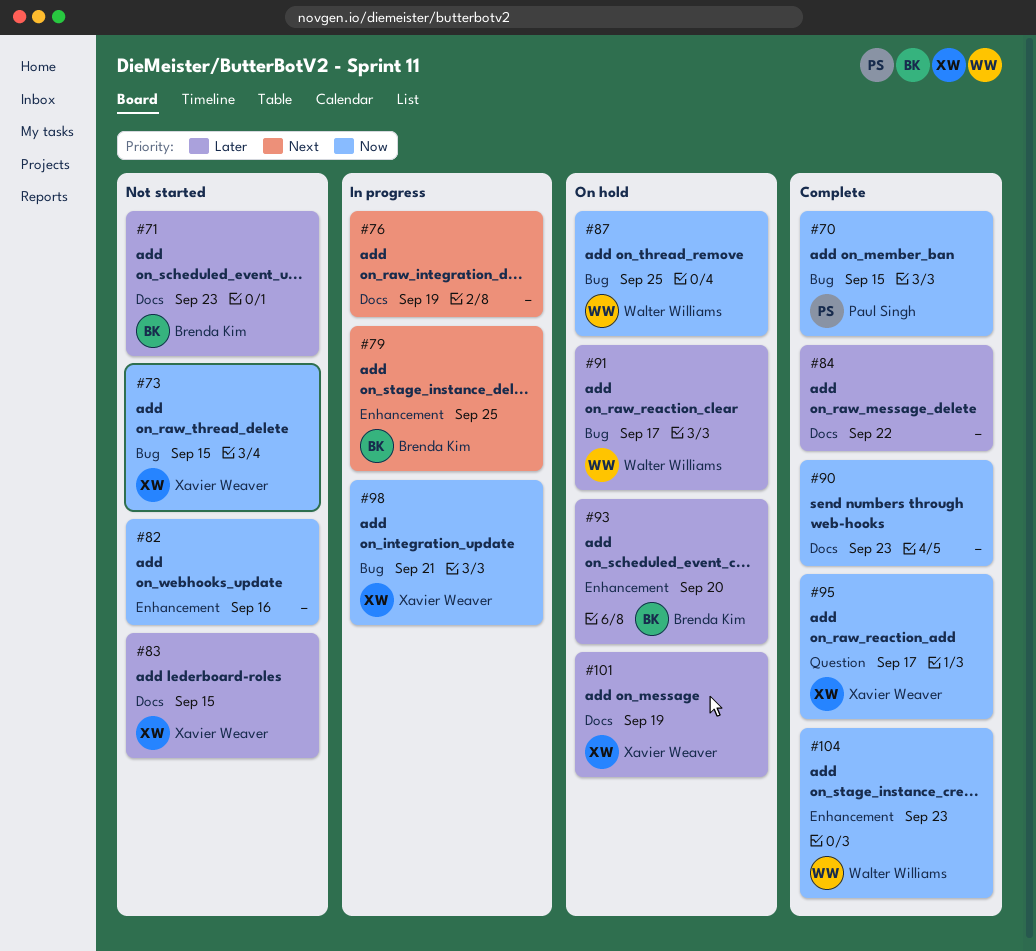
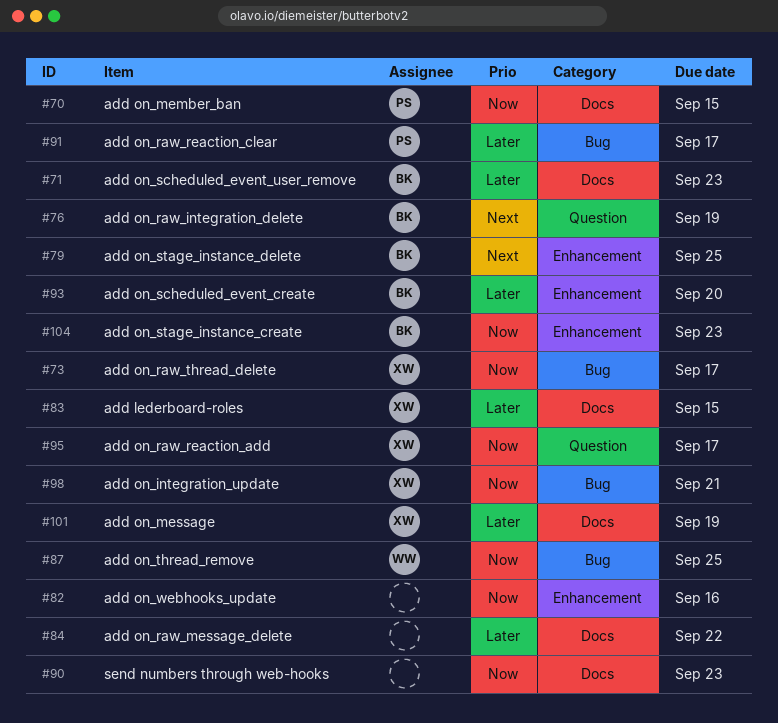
#70, label: Bug -> Docs
#73, due: Sep 15 -> Sep 17
#76, owner: none -> Brenda Kim
#76, label: Docs -> Question
#91, owner: Walter Williams -> Paul Singh
#104, owner: Walter Williams -> Brenda Kim

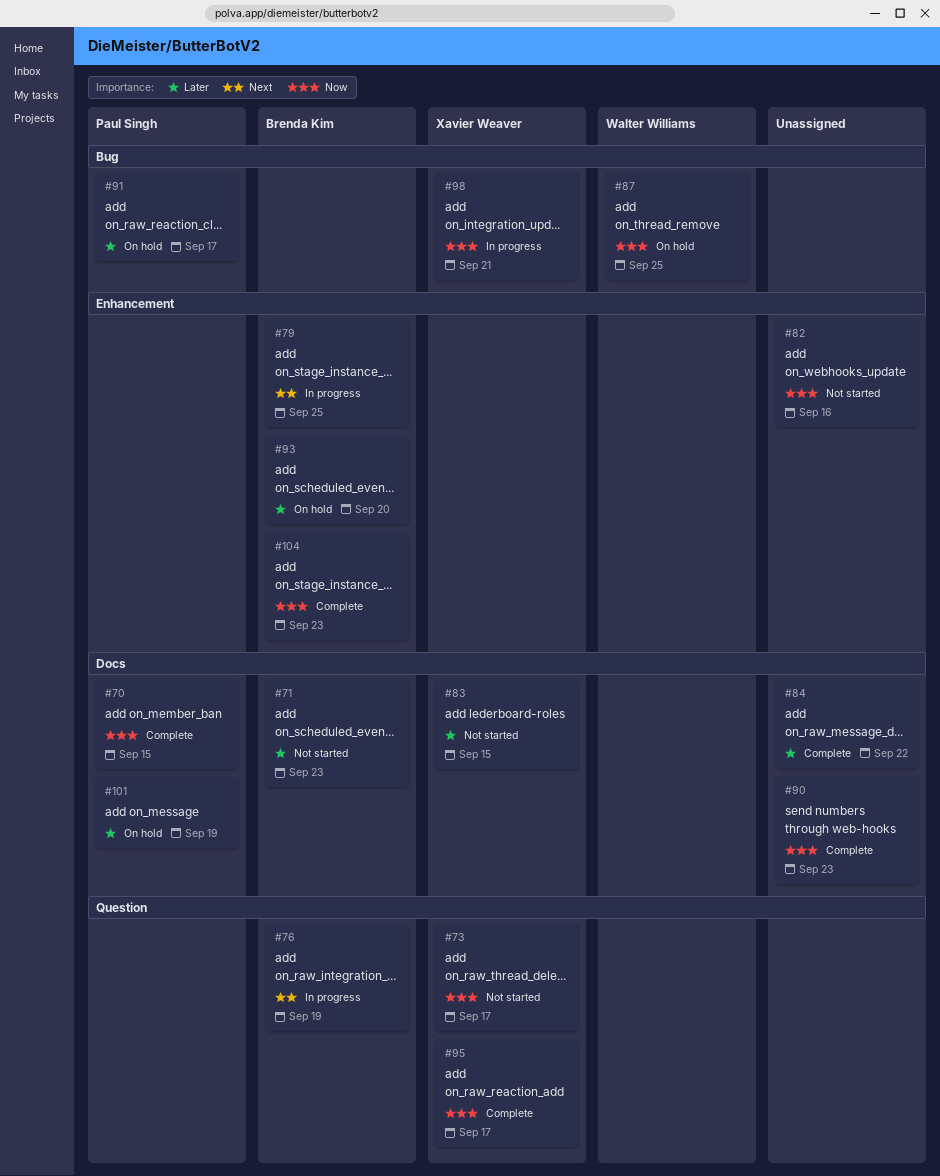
#73, label: Bug -> Question
#101, owner: Xavier Weaver -> Paul Singh

